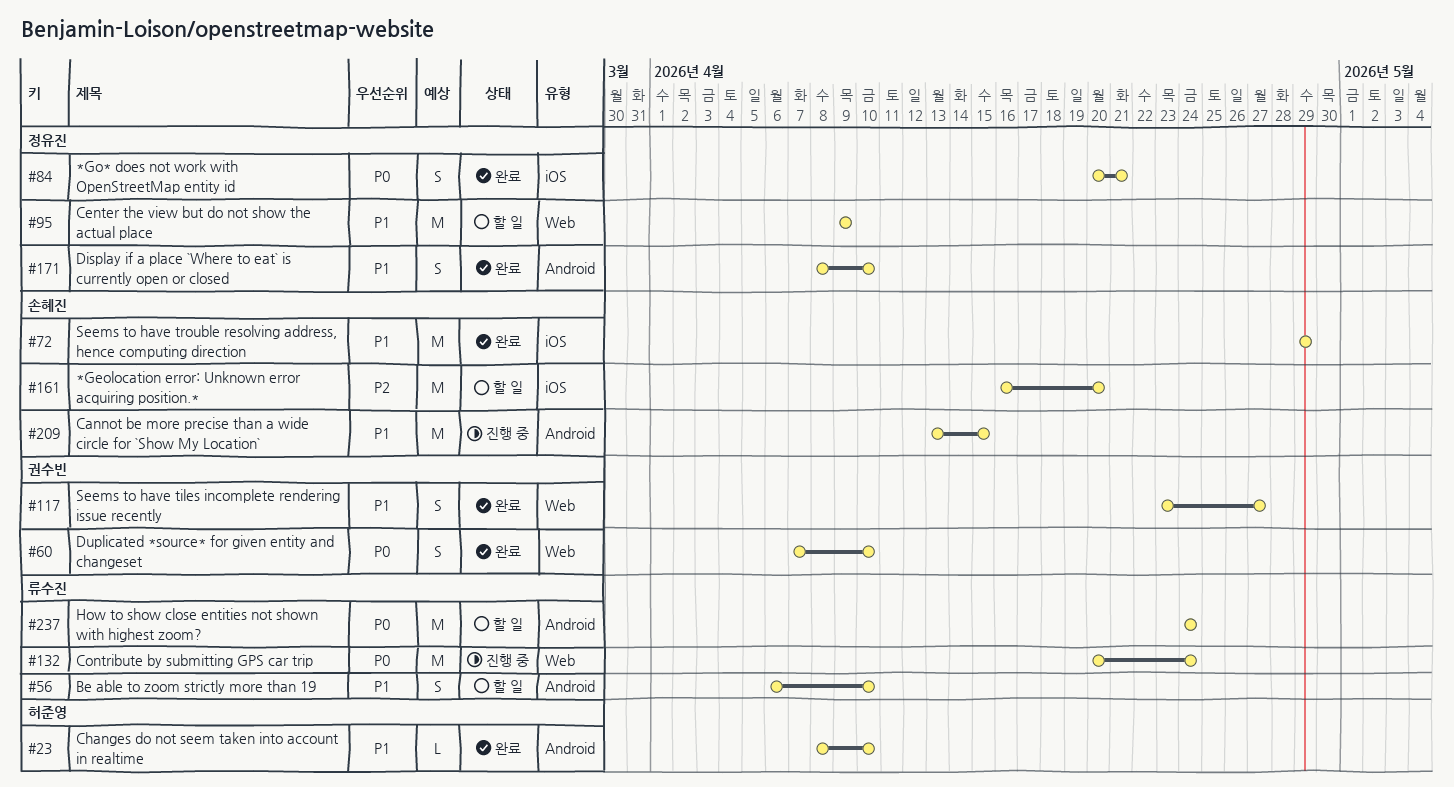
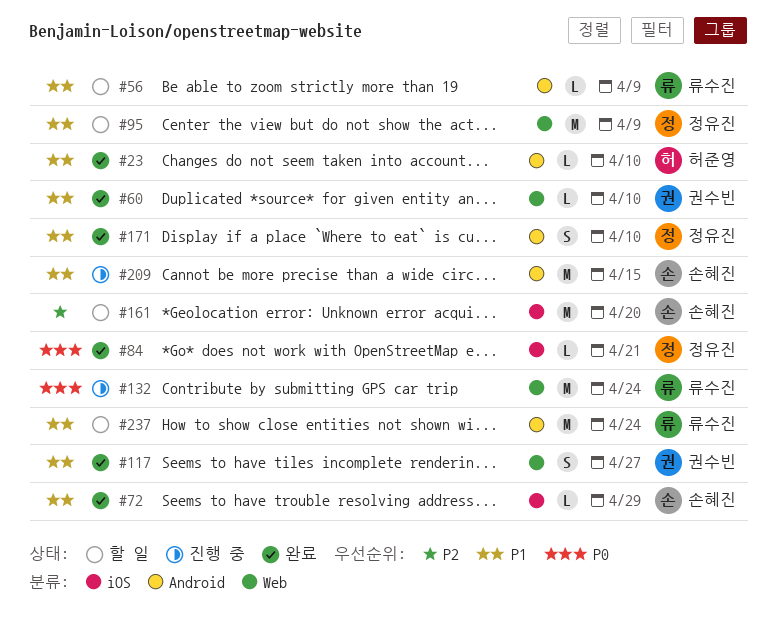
#56, estimate: S -> L
#56, due: Apr 10 -> Apr 9
#60, priority: P0 -> P1
#60, estimate: S -> L
#72, estimate: M -> L
#84, estimate: S -> L
#237, priority: P0 -> P1

